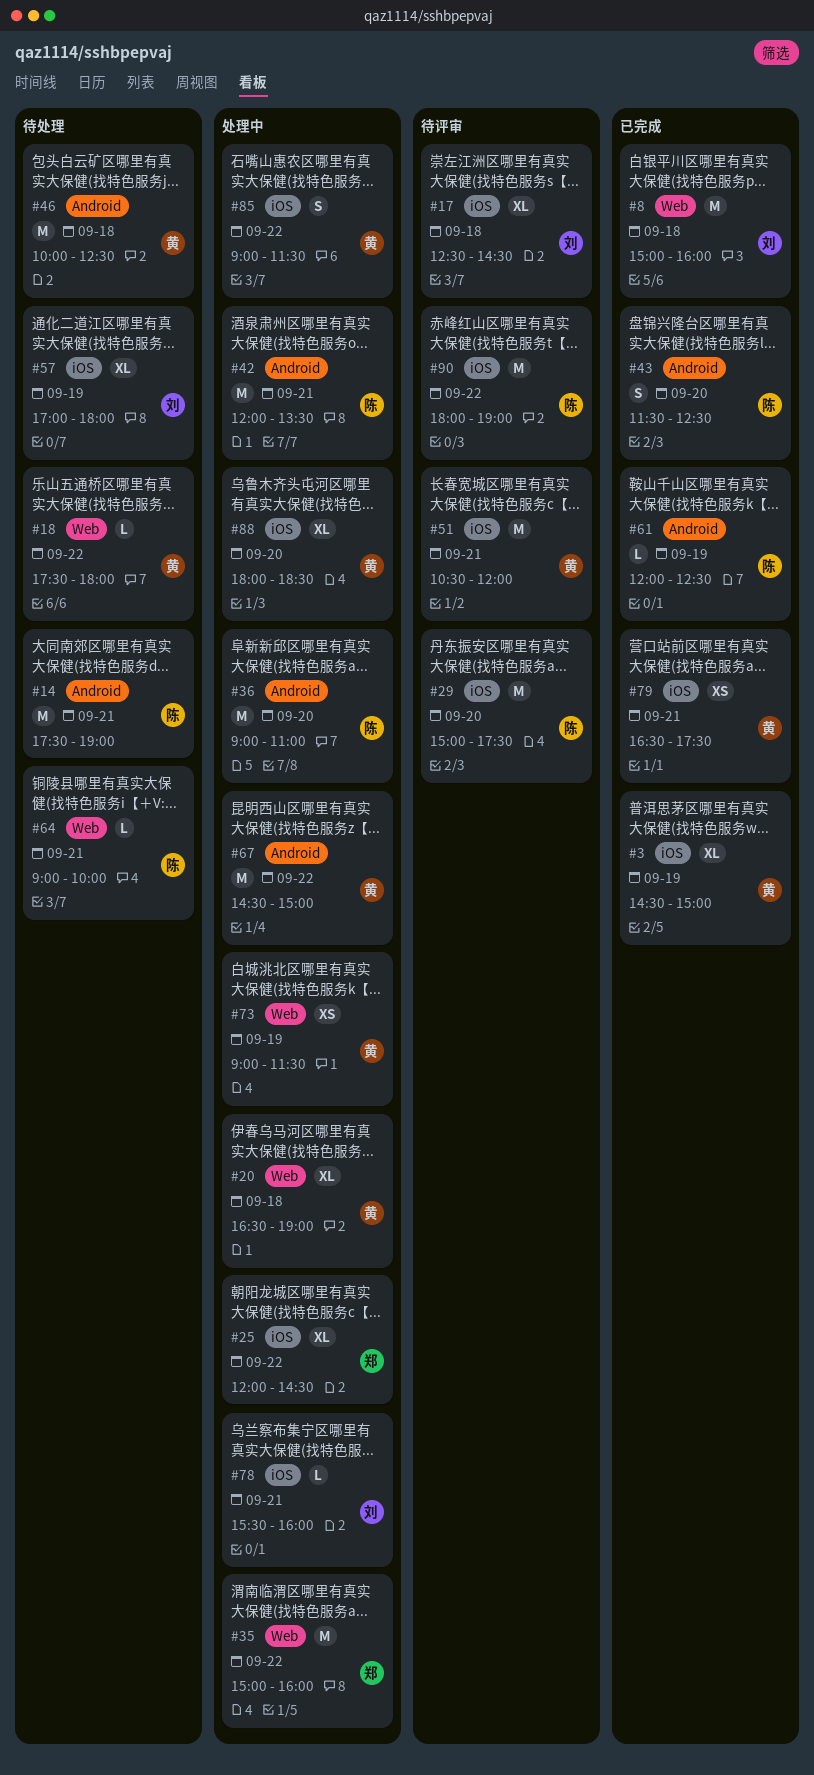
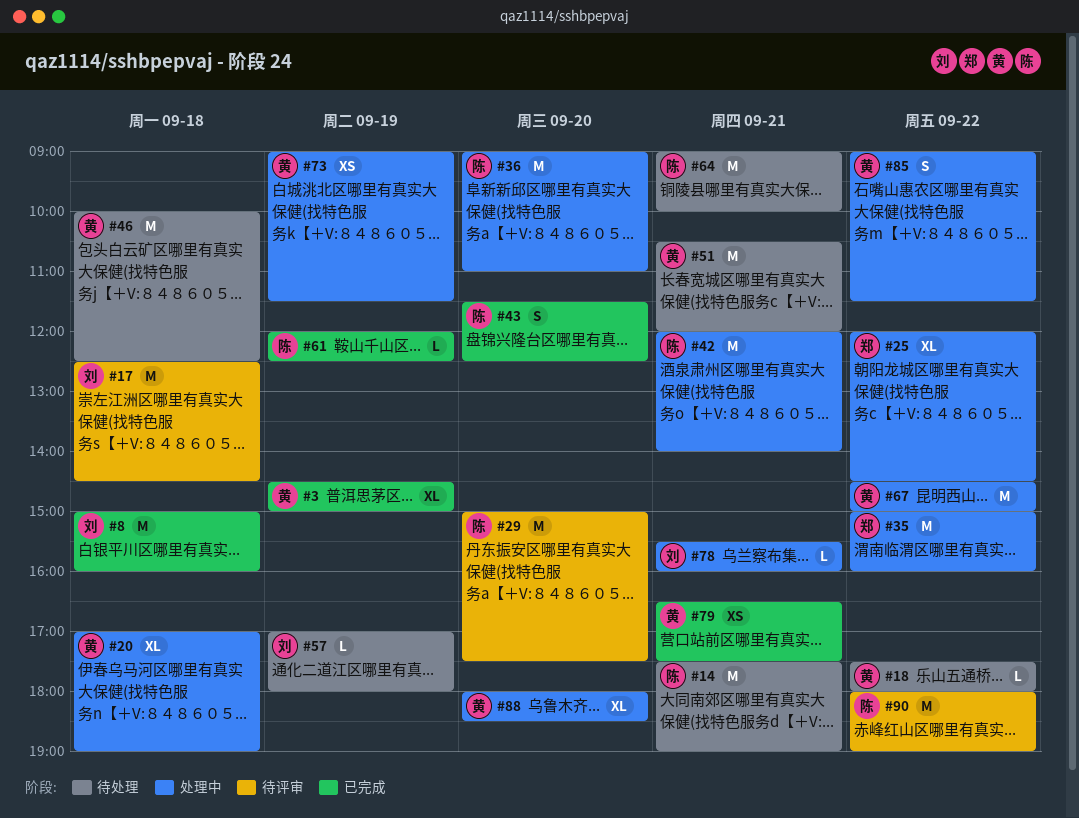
#17, estimate: XL -> M
#20, begins: 16:30 -> 17:00
#42, ends: 13:30 -> 14:00
#51, status: 待评审 -> 待处理
#57, estimate: XL -> L
#64, estimate: L -> M

